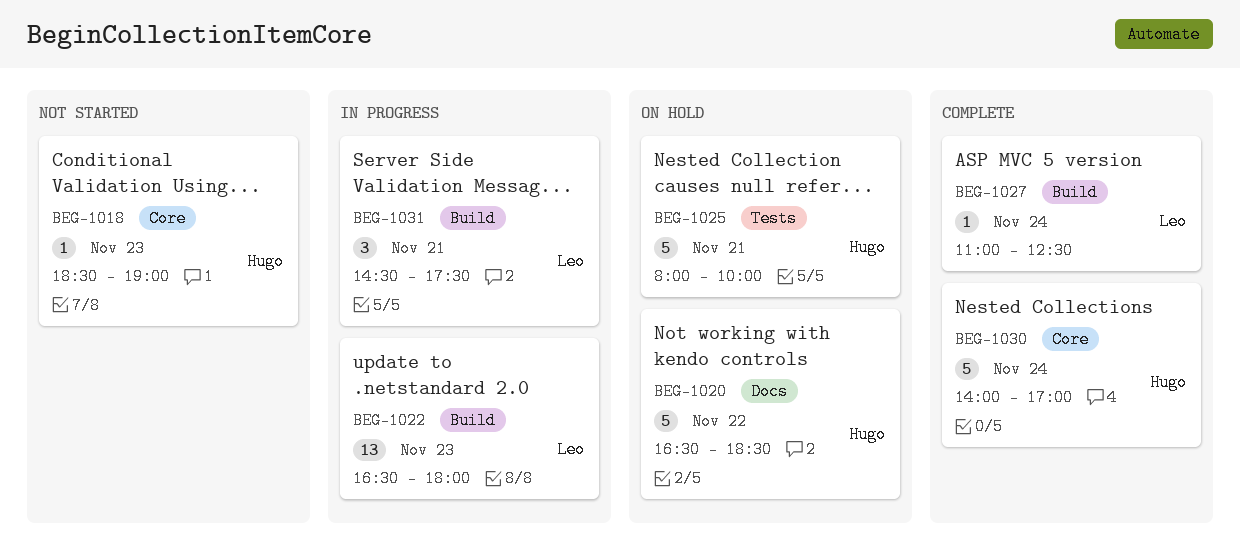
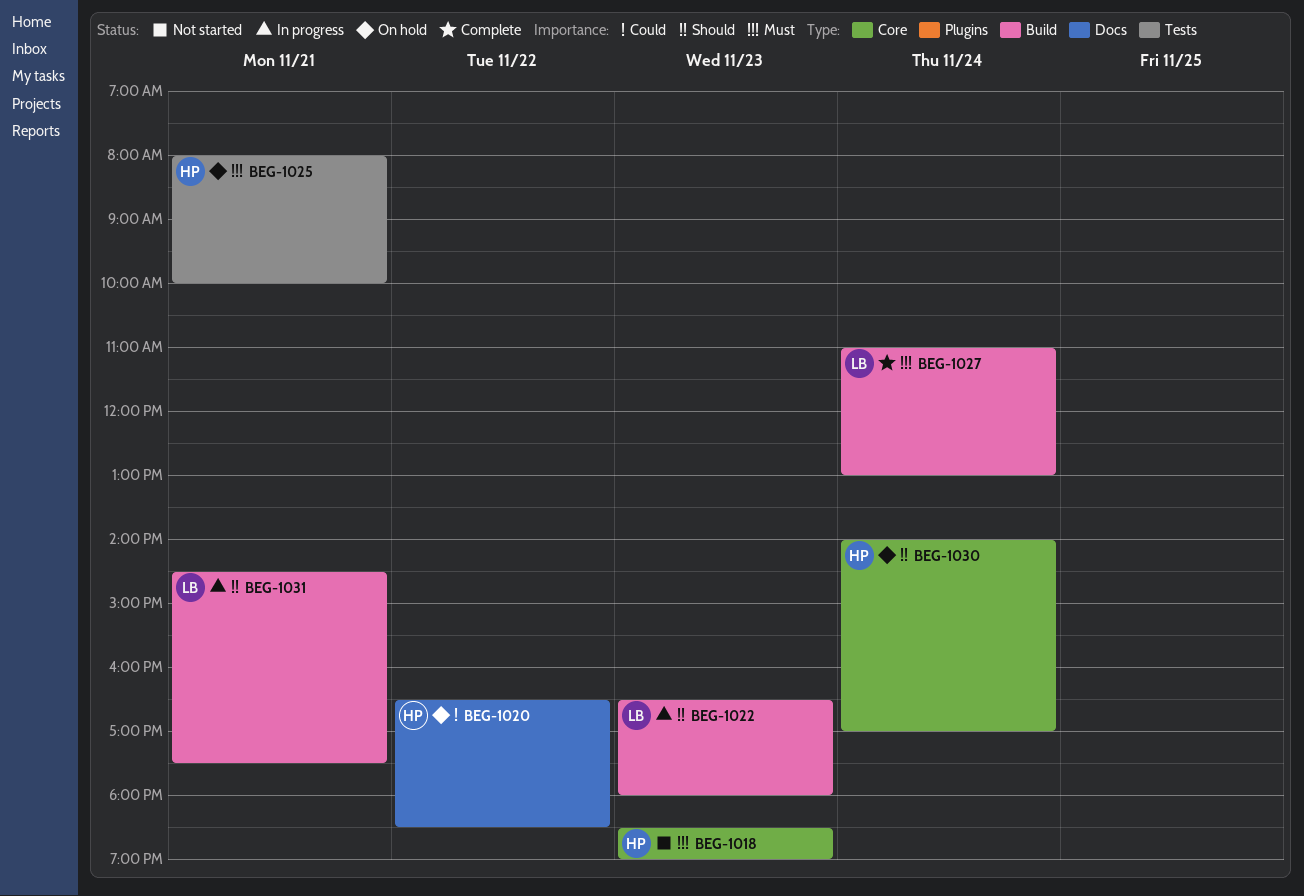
BEG-1027, ends: 12:30 -> 13:00
BEG-1030, status: Complete -> On hold

